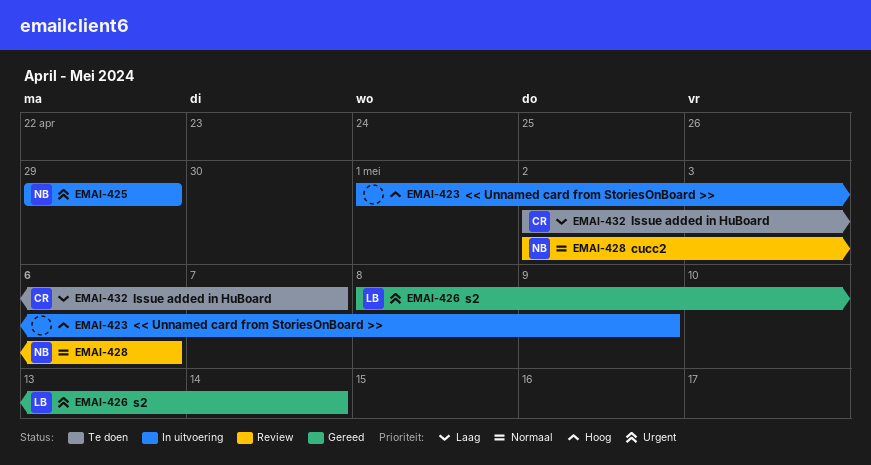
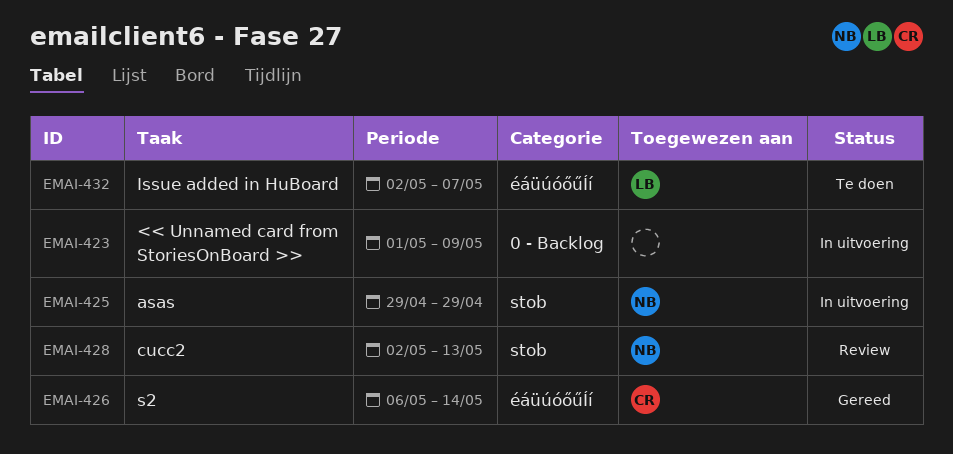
EMAI-426, owner: LB -> CR
EMAI-426, start: May 8 -> May 6
EMAI-428, due: May 6 -> May 13
EMAI-432, owner: CR -> LB

